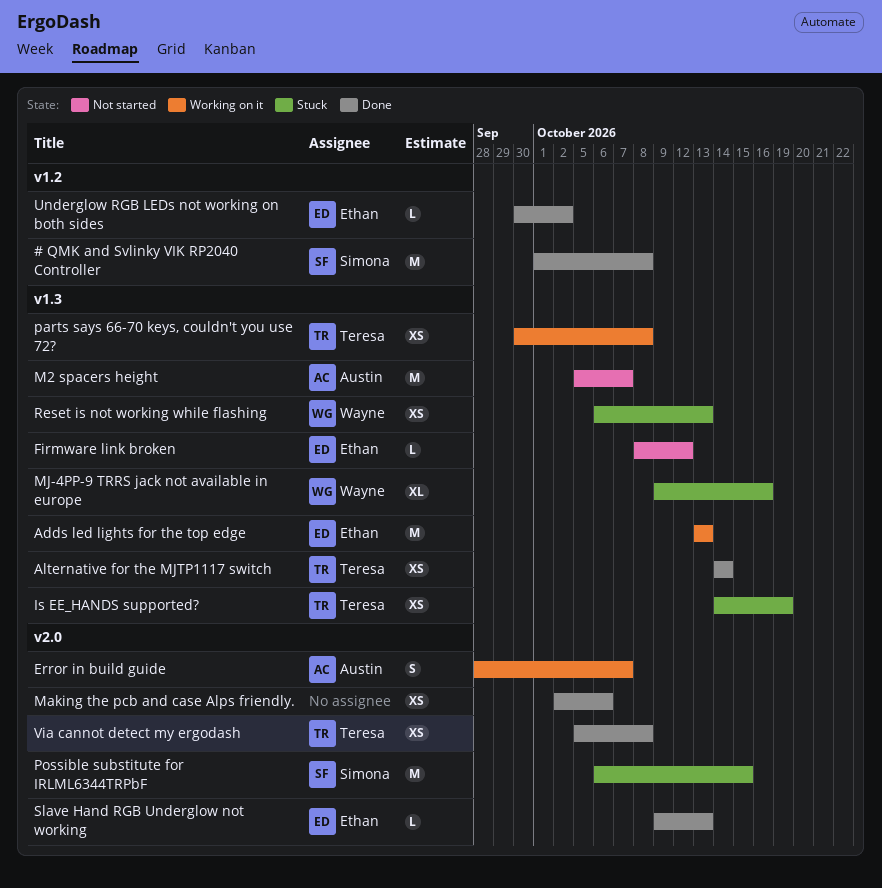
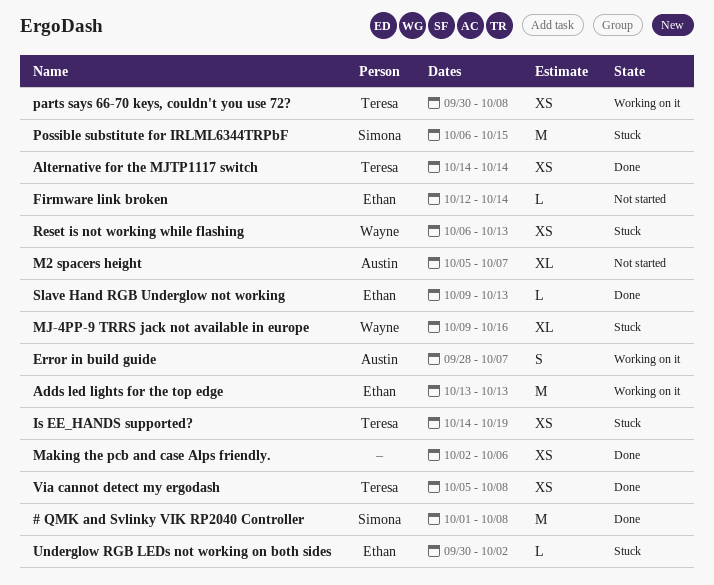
Firmware link broken, start: Oct 8 -> Oct 12
Firmware link broken, due: Oct 12 -> Oct 14
M2 spacers height, estimate: M -> XL
Underglow RGB LEDs not working on both sides, status: Done -> Stuck

